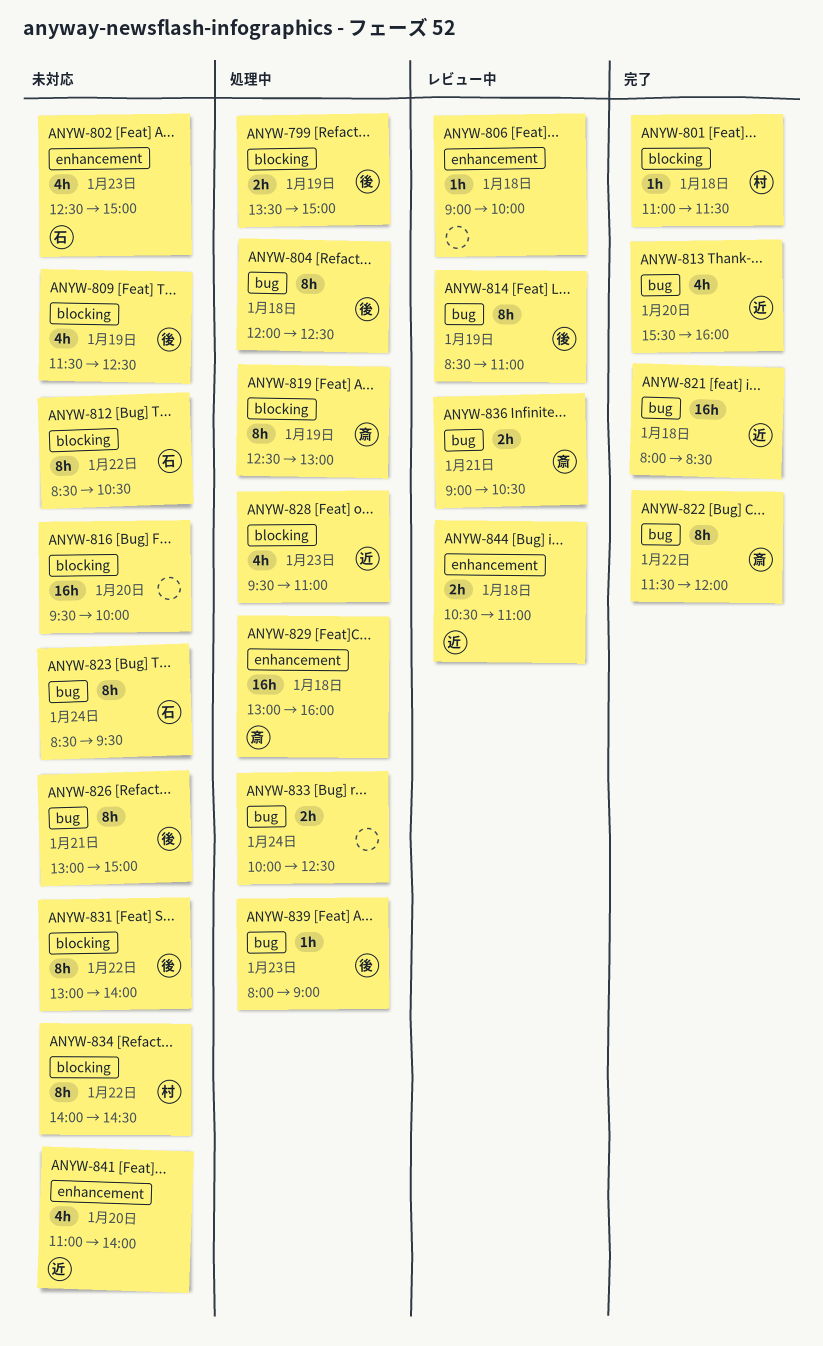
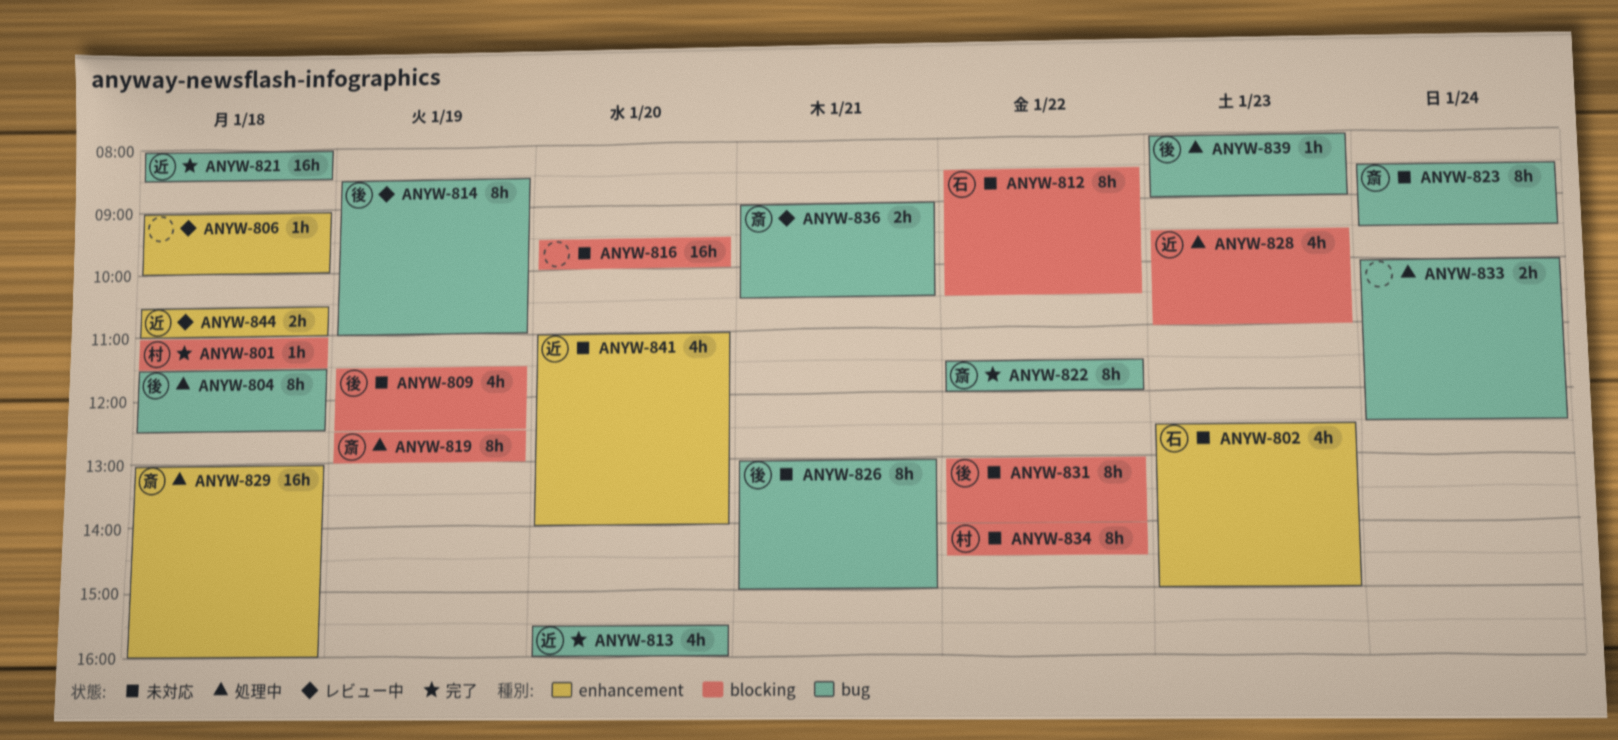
ANYW-799: present -> none
ANYW-804, begins: 12:00 -> 11:30
ANYW-823, owner: 石 -> 斎

